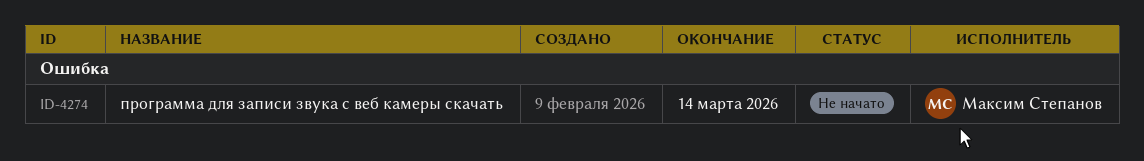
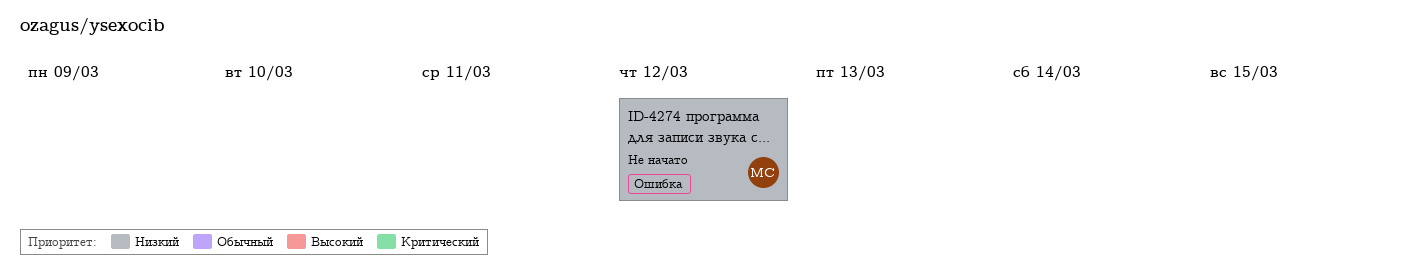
ID-4274, due: Mar 14 -> Mar 12

